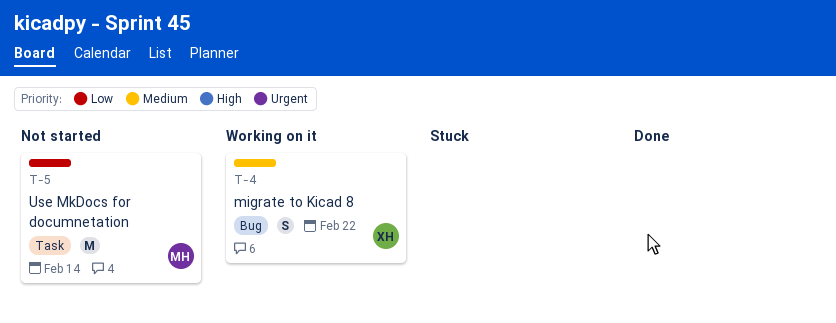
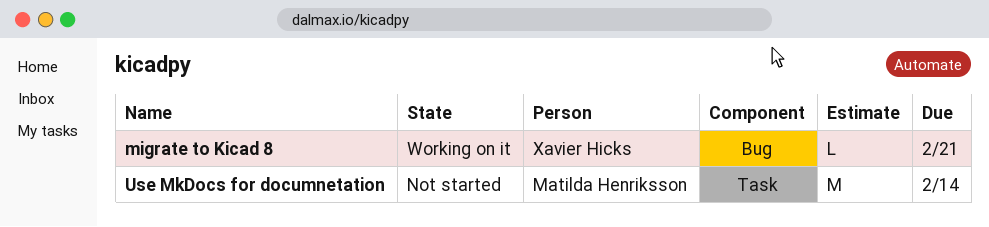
migrate to Kicad 8, estimate: S -> L
migrate to Kicad 8, due: Feb 22 -> Feb 21

